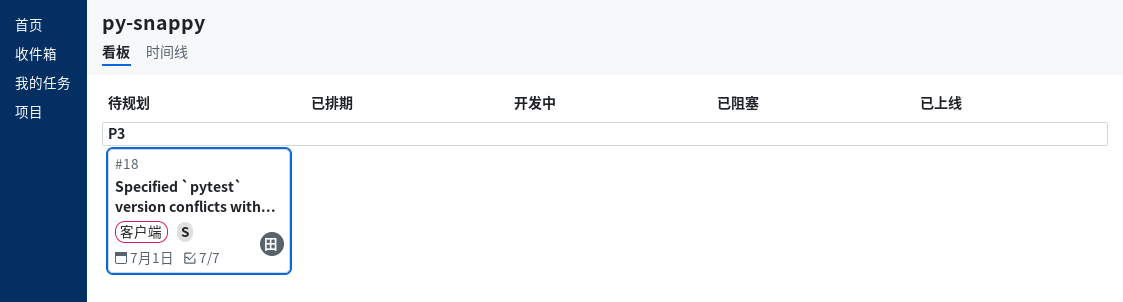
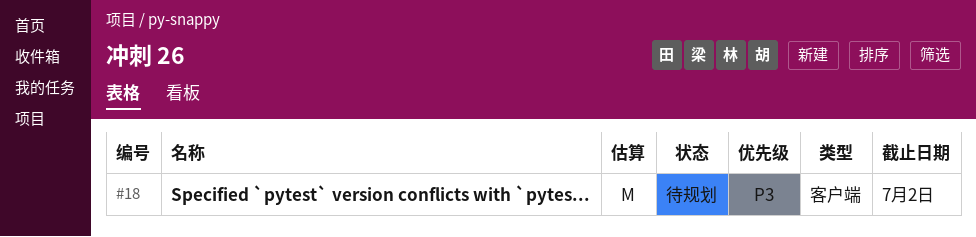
#18, estimate: S -> M
#18, due: Jul 1 -> Jul 2

